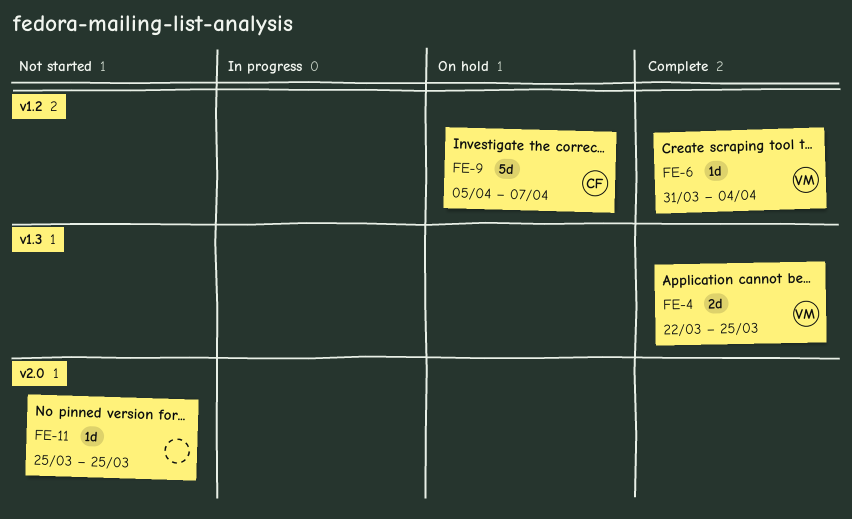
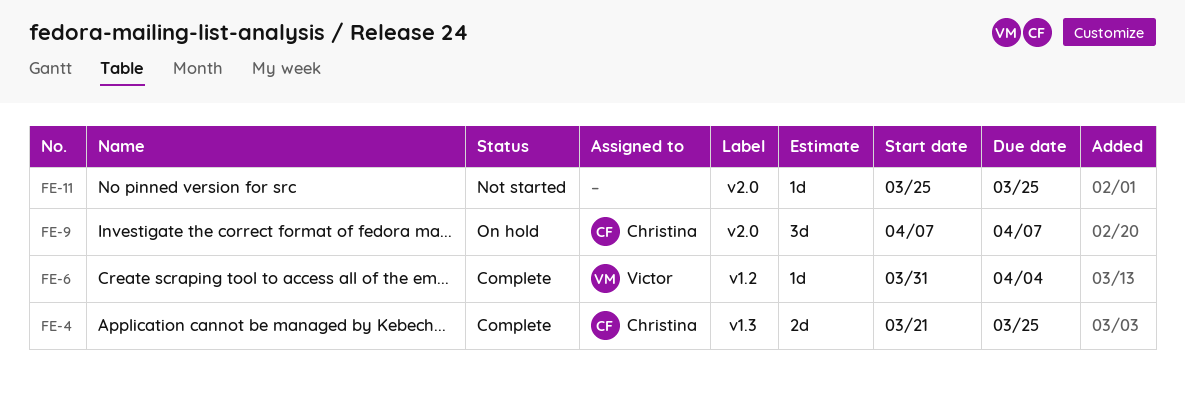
FE-4, owner: Victor -> Christina
FE-4, start: Mar 22 -> Mar 21
FE-9, label: v1.2 -> v2.0
FE-9, estimate: 5d -> 3d
FE-9, start: Apr 5 -> Apr 7

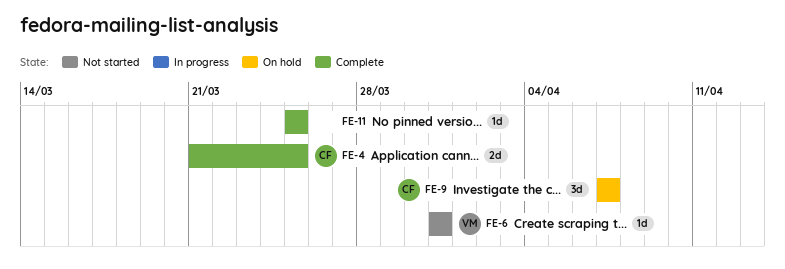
FE-6, status: Complete -> Not started
FE-6, due: Apr 4 -> Mar 31
FE-11, status: Not started -> Complete

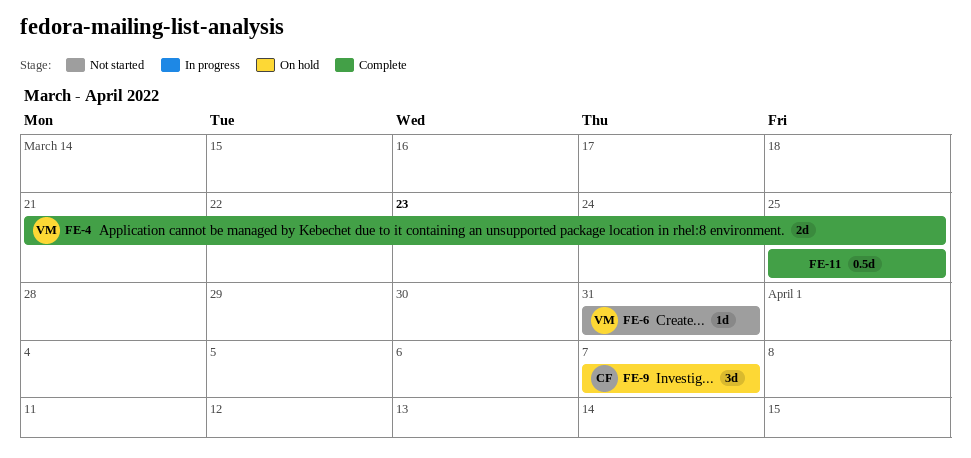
FE-4, owner: CF -> VM
FE-11, estimate: 1d -> 0.5d

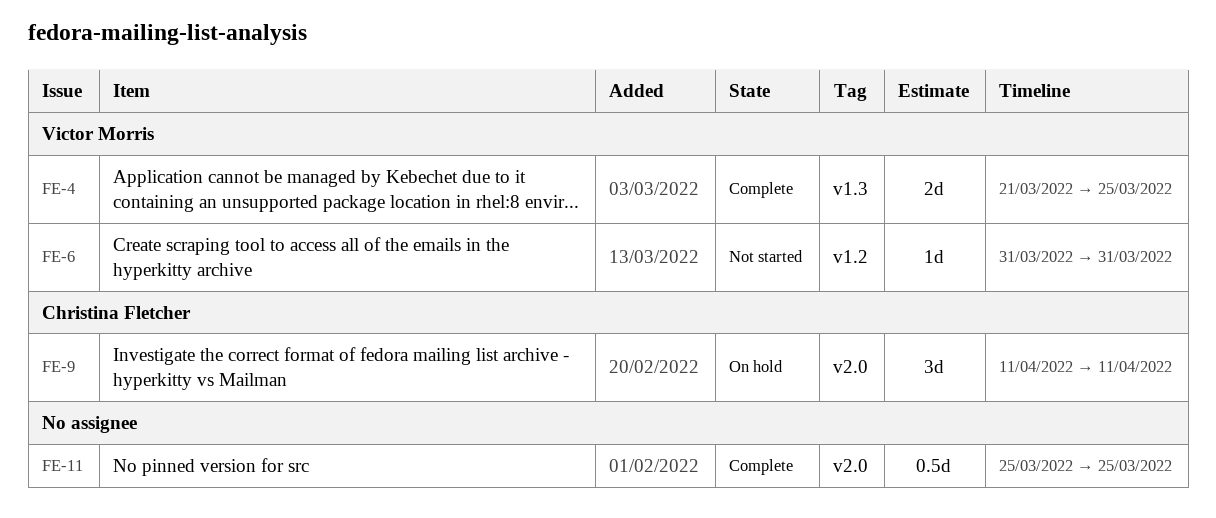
FE-9, start: Apr 7 -> Apr 11
FE-9, due: Apr 7 -> Apr 11

